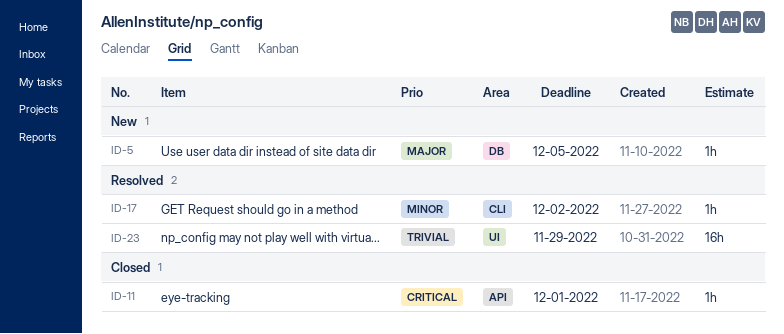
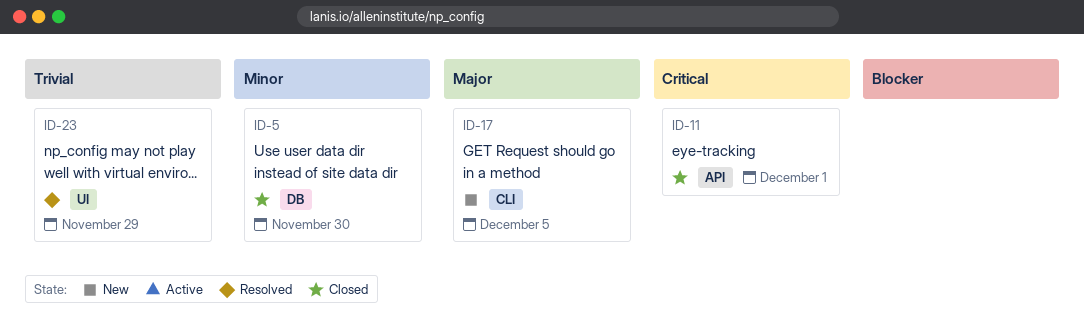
ID-5, status: New -> Closed
ID-5, priority: Major -> Minor
ID-5, due: Dec 5 -> Nov 30
ID-17, status: Resolved -> New
ID-17, priority: Minor -> Major
ID-17, due: Dec 2 -> Dec 5

